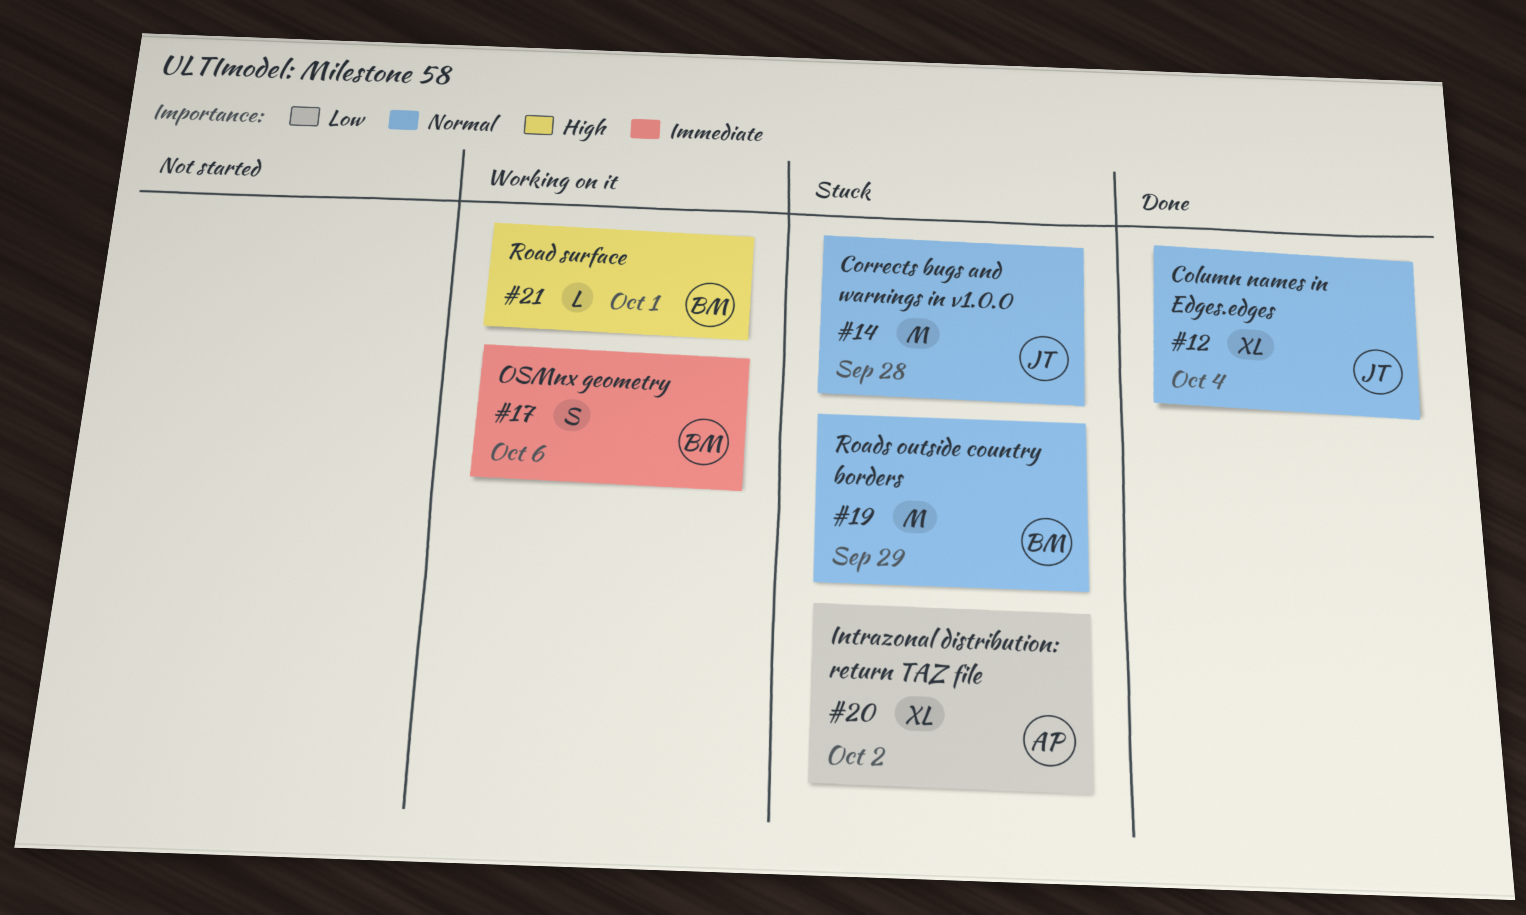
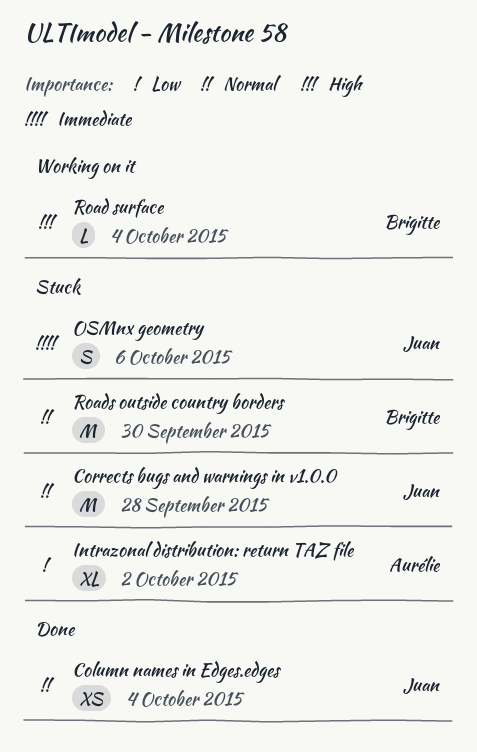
Column names in Edges.edges, estimate: XL -> XS
OSMnx geometry, status: Working on it -> Stuck
OSMnx geometry, owner: Brigitte -> Juan
Road surface, due: Oct 1 -> Oct 4
Roads outside country borders, due: Sep 29 -> Sep 30

